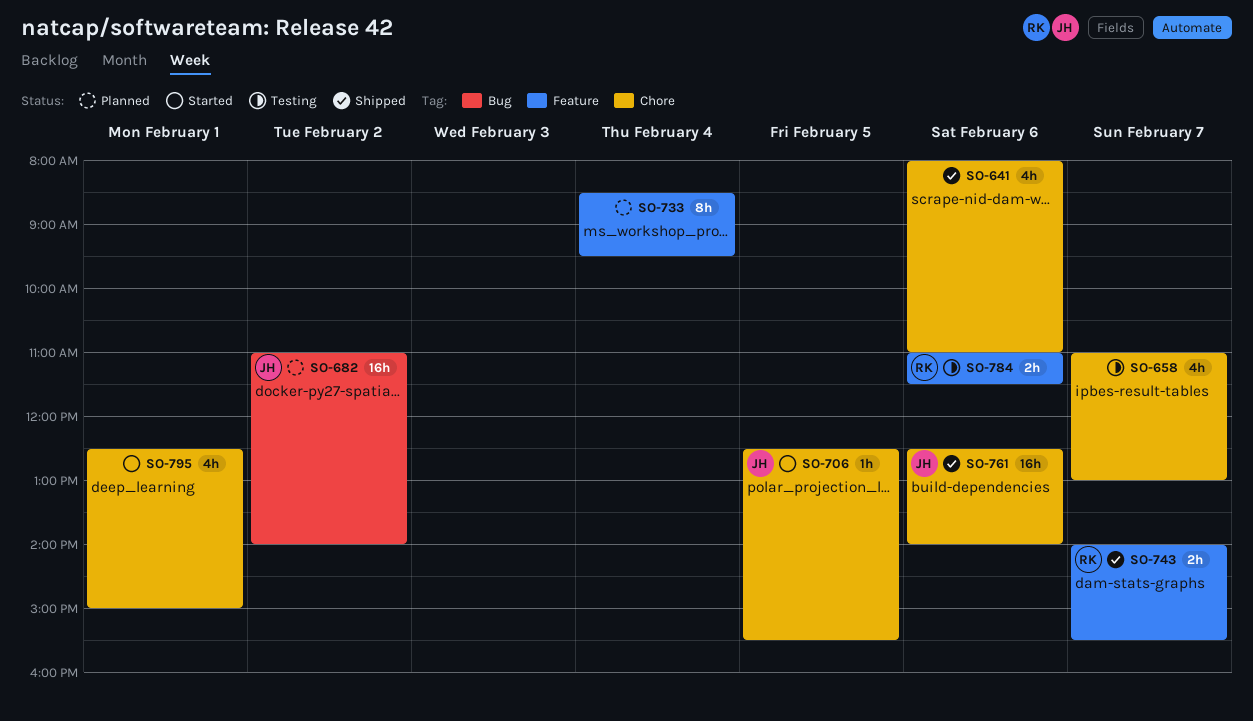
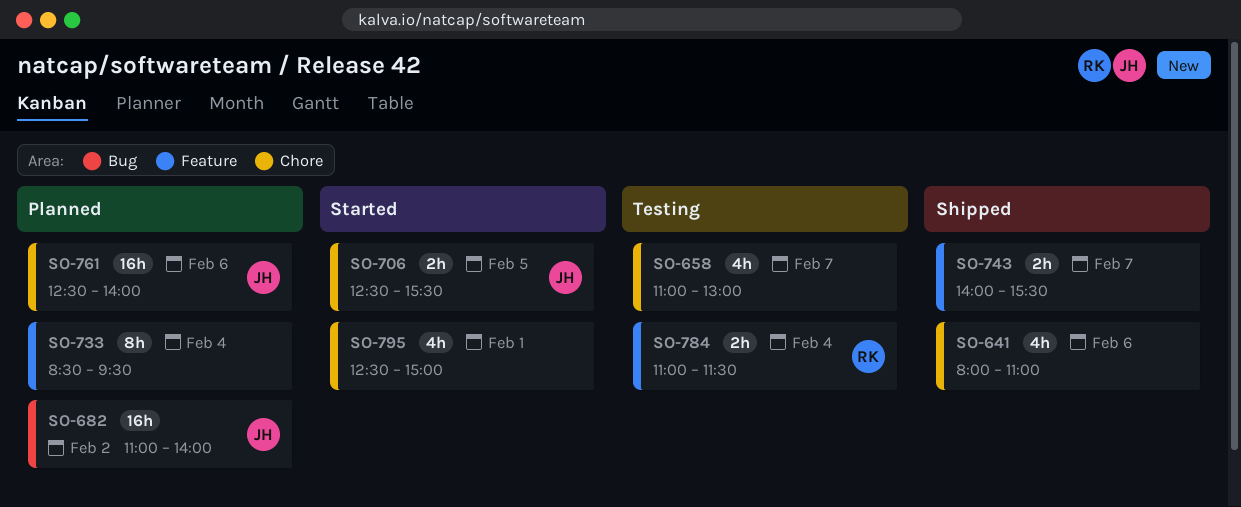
SO-706, estimate: 1h -> 2h
SO-743, owner: RK -> none
SO-761, status: Shipped -> Planned
SO-784, day: Feb 6 -> Feb 4

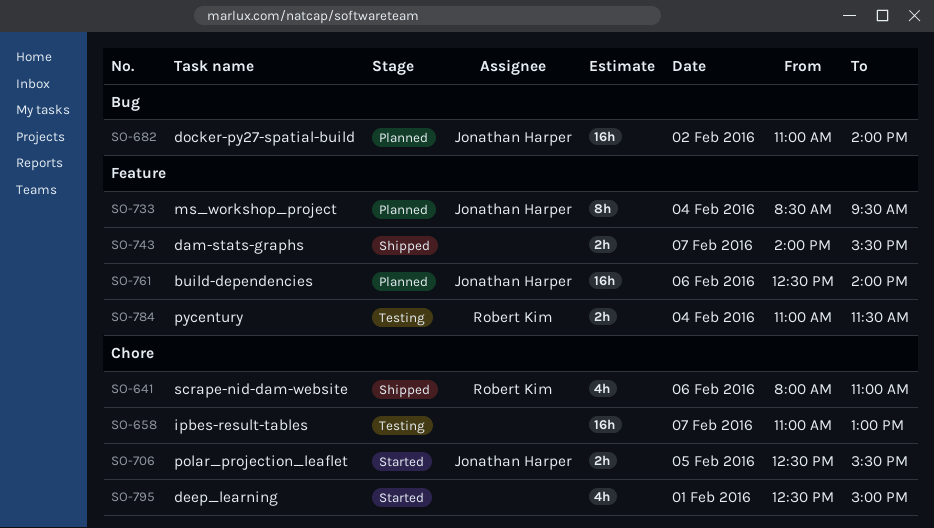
SO-641, owner: none -> Robert Kim
SO-658, estimate: 4h -> 16h
SO-733, owner: none -> Jonathan Harper
SO-761, label: Chore -> Feature

